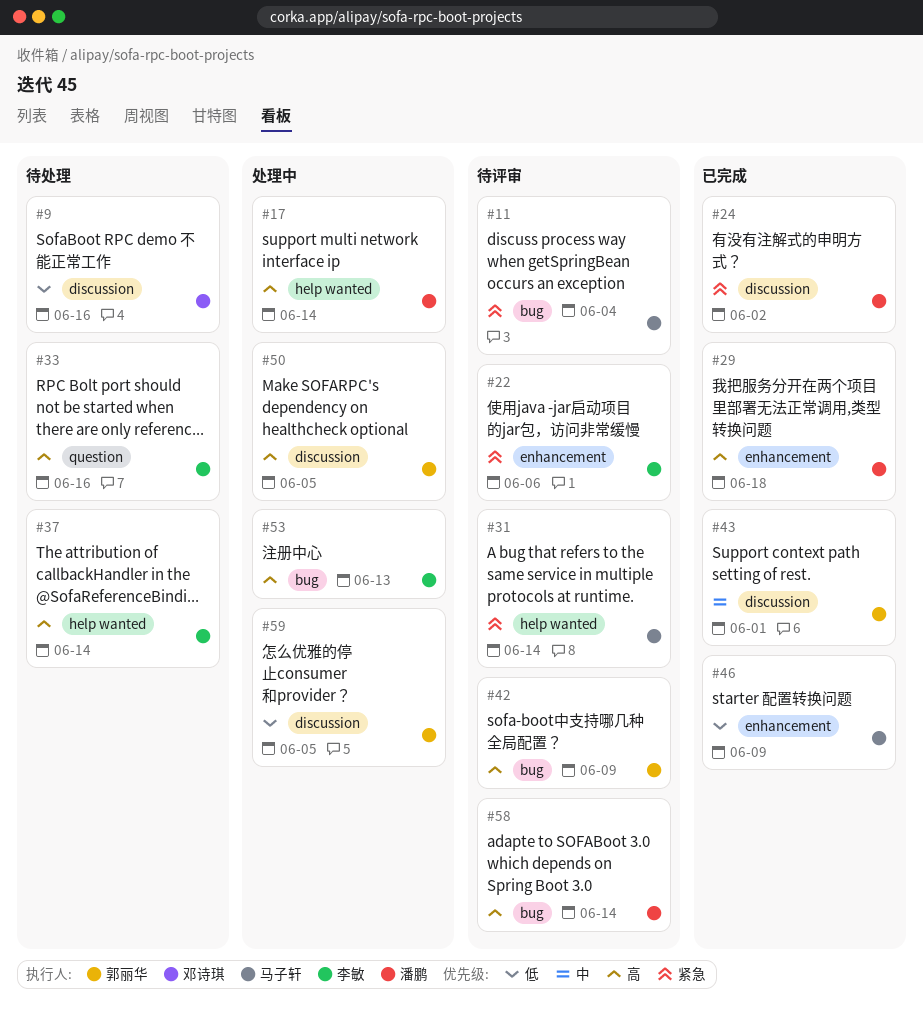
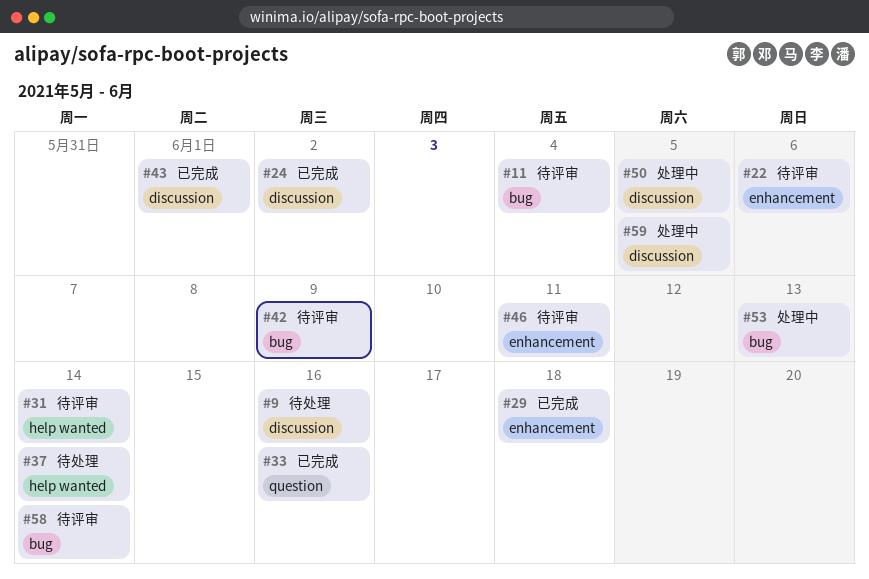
#17: present -> none
#33, status: 待处理 -> 已完成
#46, status: 已完成 -> 待评审
#46, due: Jun 9 -> Jun 11

